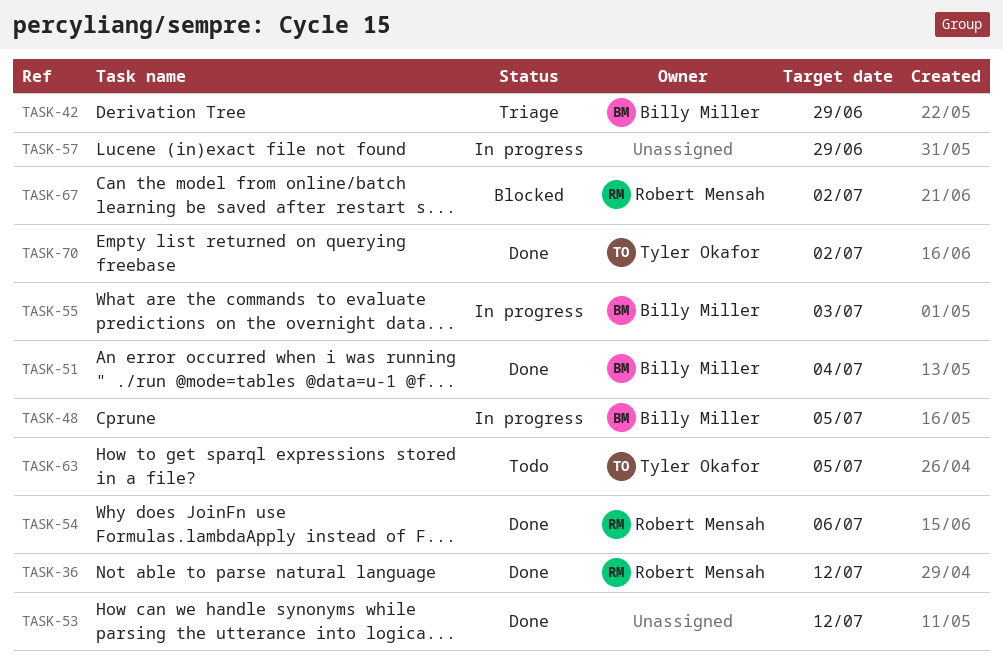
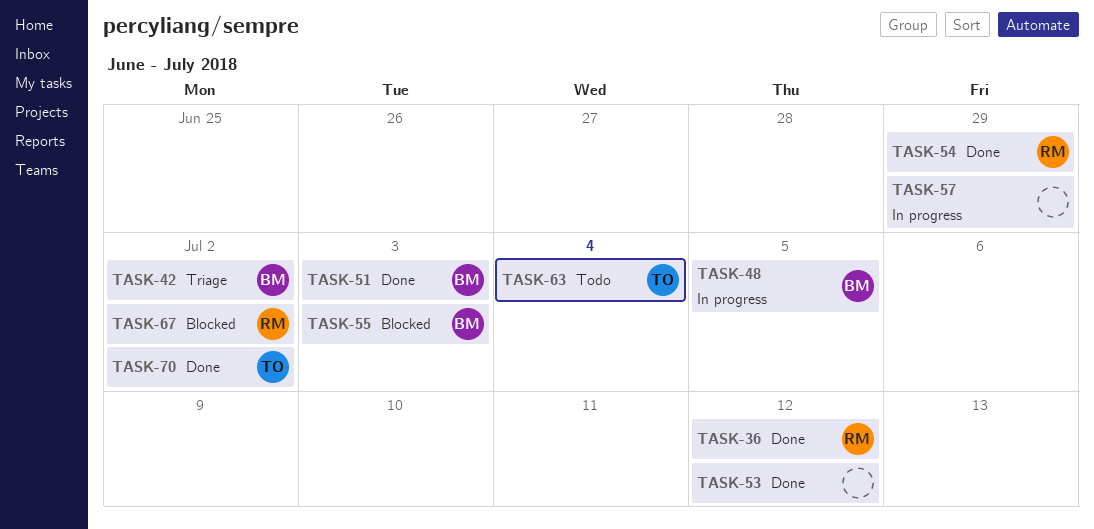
TASK-42, due: Jun 29 -> Jul 2
TASK-51, due: Jul 4 -> Jul 3
TASK-54, due: Jul 6 -> Jun 29
TASK-55, status: In progress -> Blocked
TASK-63, due: Jul 5 -> Jul 4

